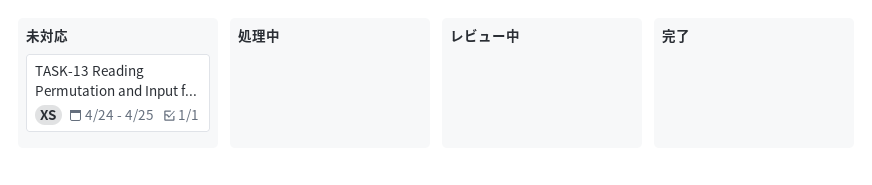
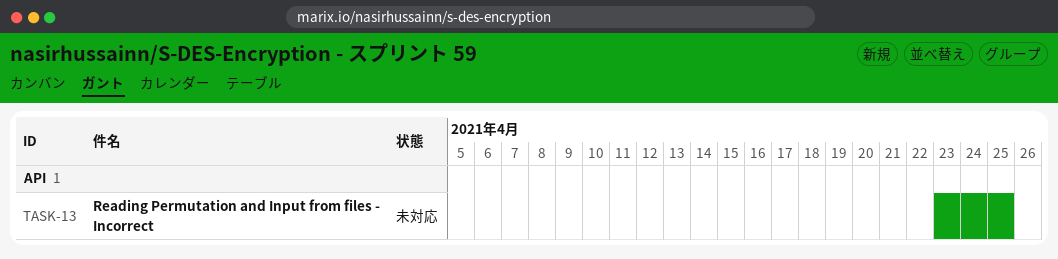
TASK-13, start: Apr 24 -> Apr 23

